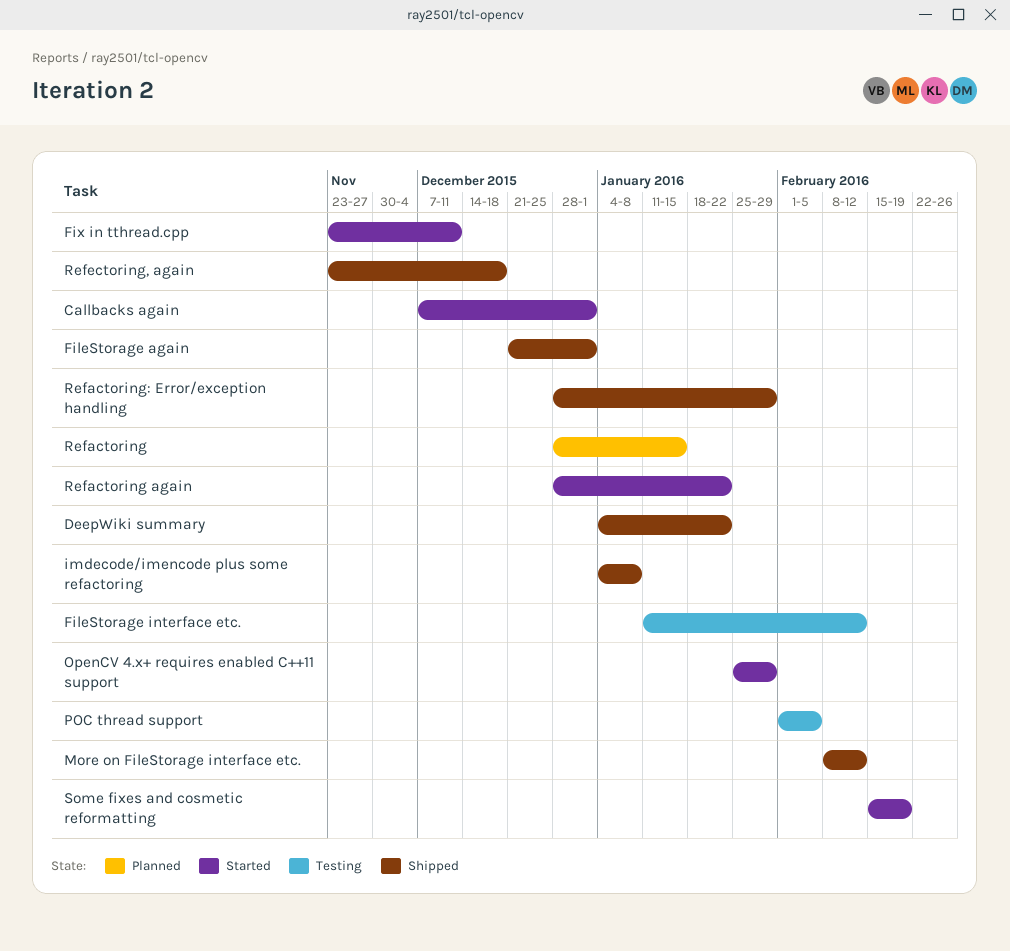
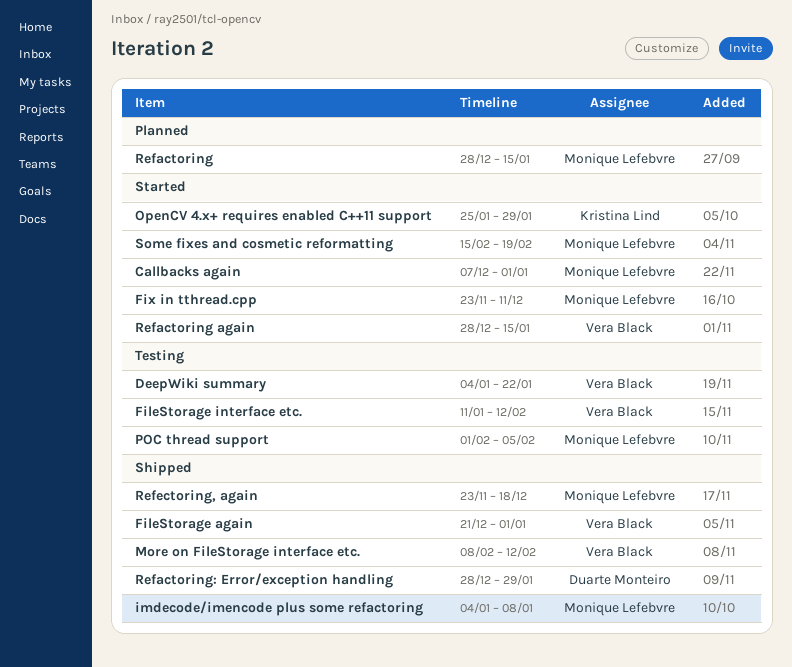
DeepWiki summary, status: Shipped -> Testing
Refactoring again, due: Jan 22 -> Jan 15

